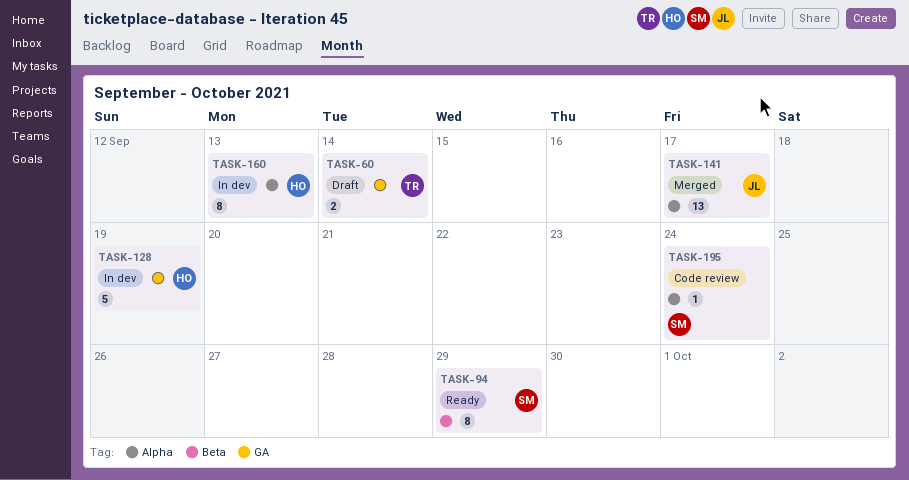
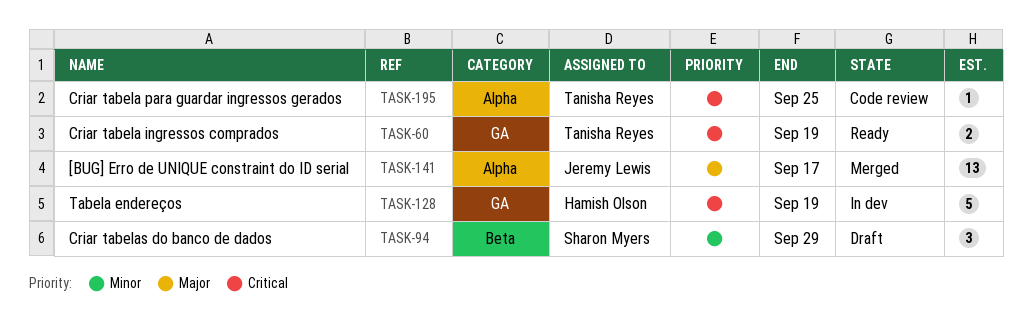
TASK-60, status: Draft -> Ready
TASK-60, due: Sep 14 -> Sep 19
TASK-94, status: Ready -> Draft
TASK-94, estimate: 8 -> 3
TASK-160: present -> none
TASK-195, owner: Sharon Myers -> Tanisha Reyes
TASK-195, due: Sep 24 -> Sep 25

